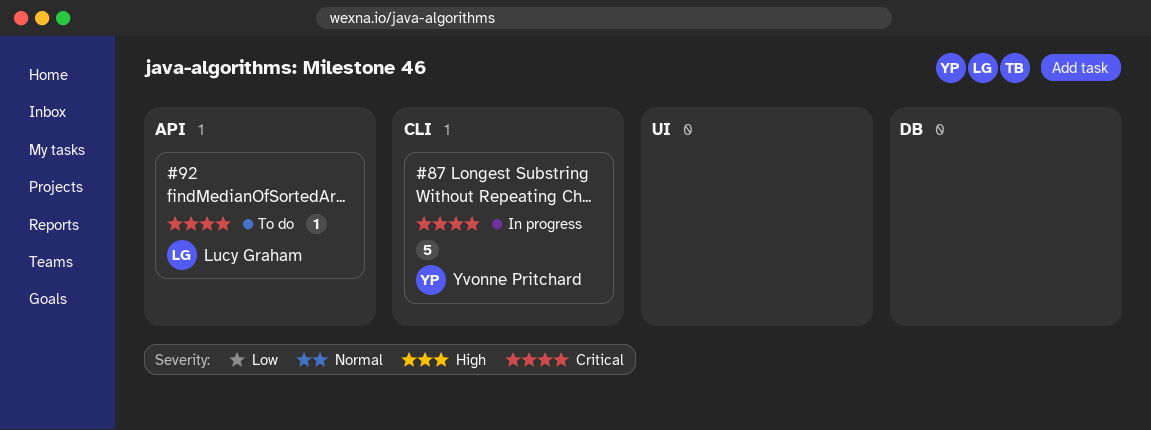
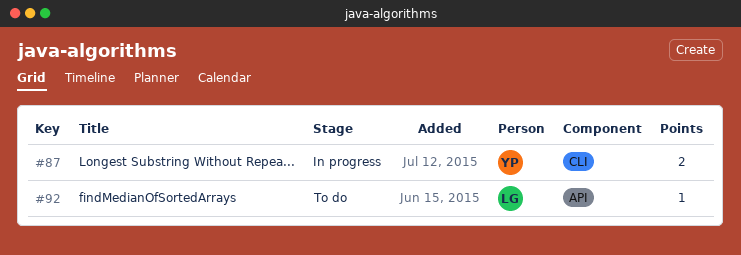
#87, estimate: 5 -> 2

